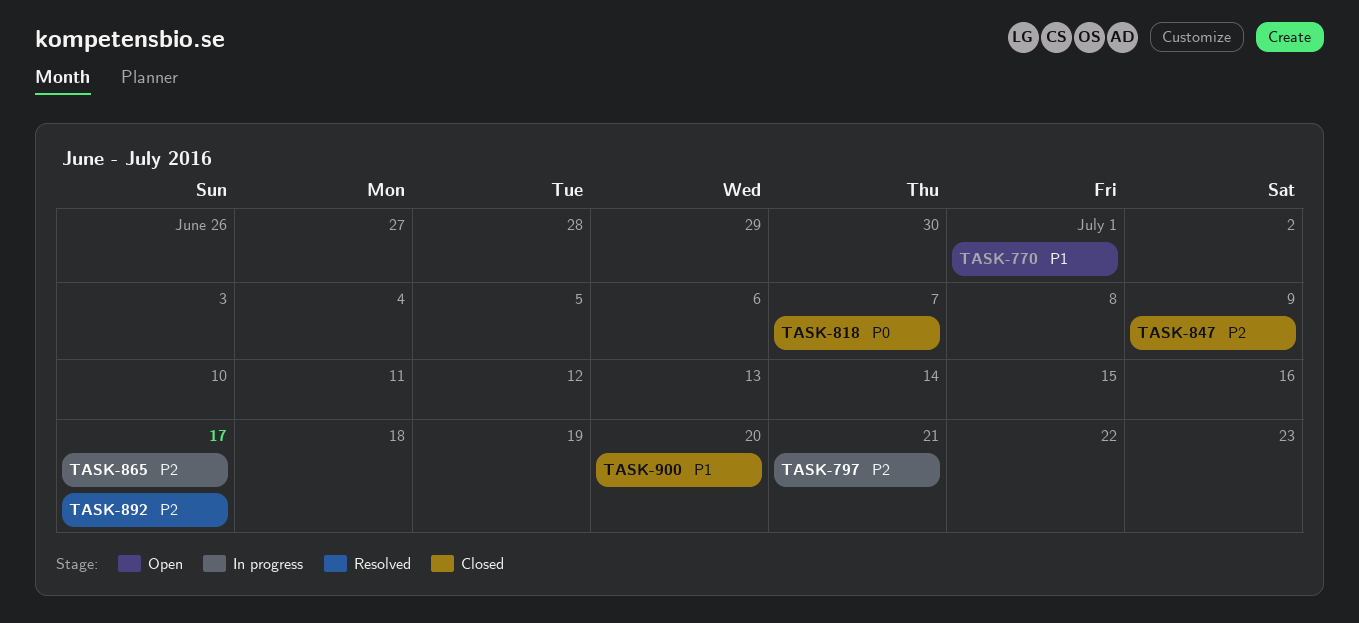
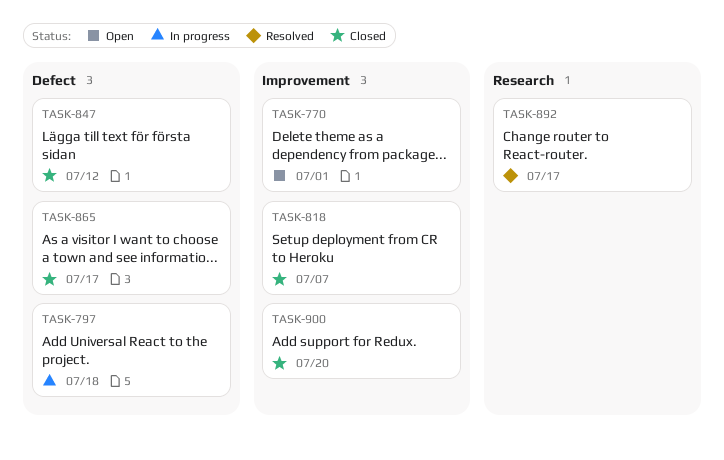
TASK-797, due: Jul 21 -> Jul 18
TASK-847, due: Jul 9 -> Jul 12
TASK-865, status: In progress -> Closed

